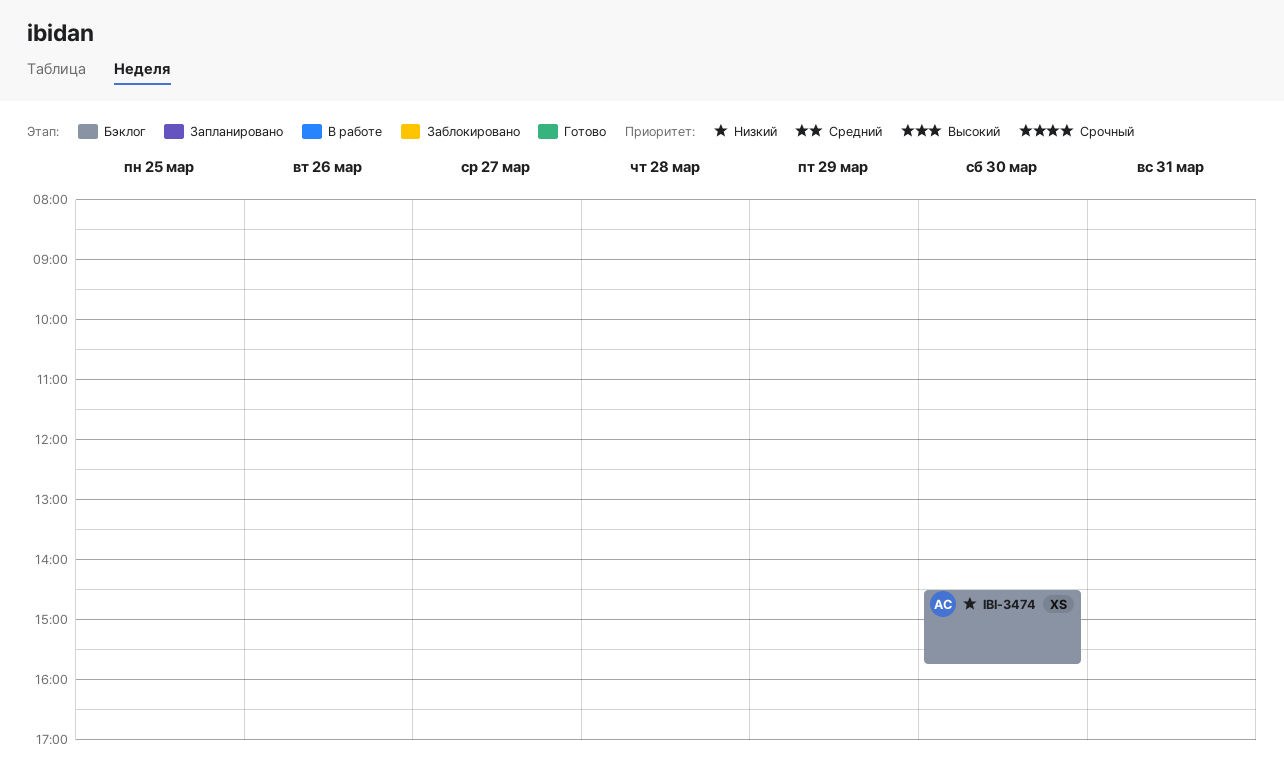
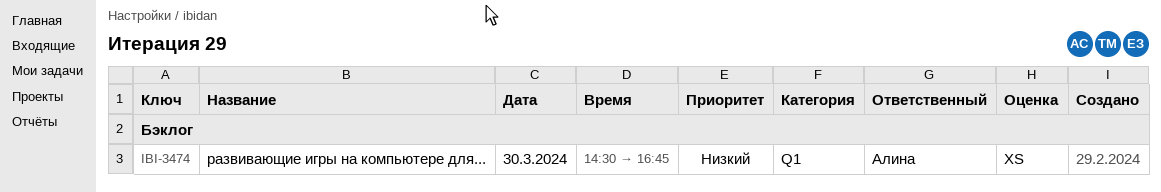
IBI-3474, ends: 15:45 -> 16:45

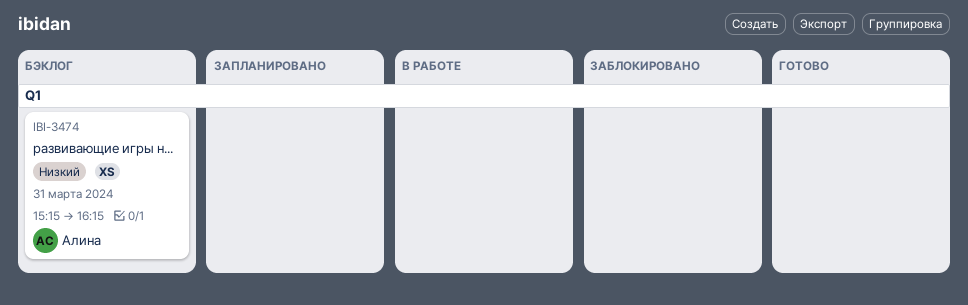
IBI-3474, day: Mar 30 -> Mar 31
IBI-3474, begins: 14:30 -> 15:15
IBI-3474, ends: 16:45 -> 16:15

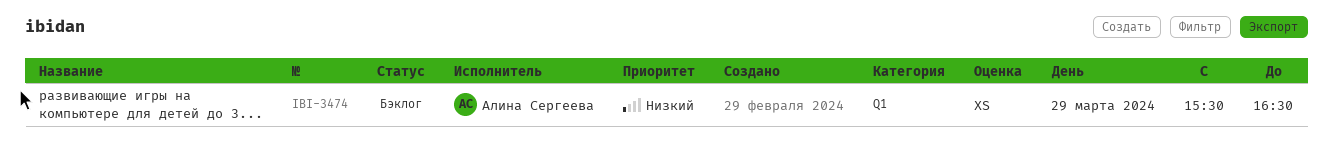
IBI-3474, day: Mar 31 -> Mar 29
IBI-3474, begins: 15:15 -> 15:30
IBI-3474, ends: 16:15 -> 16:30

